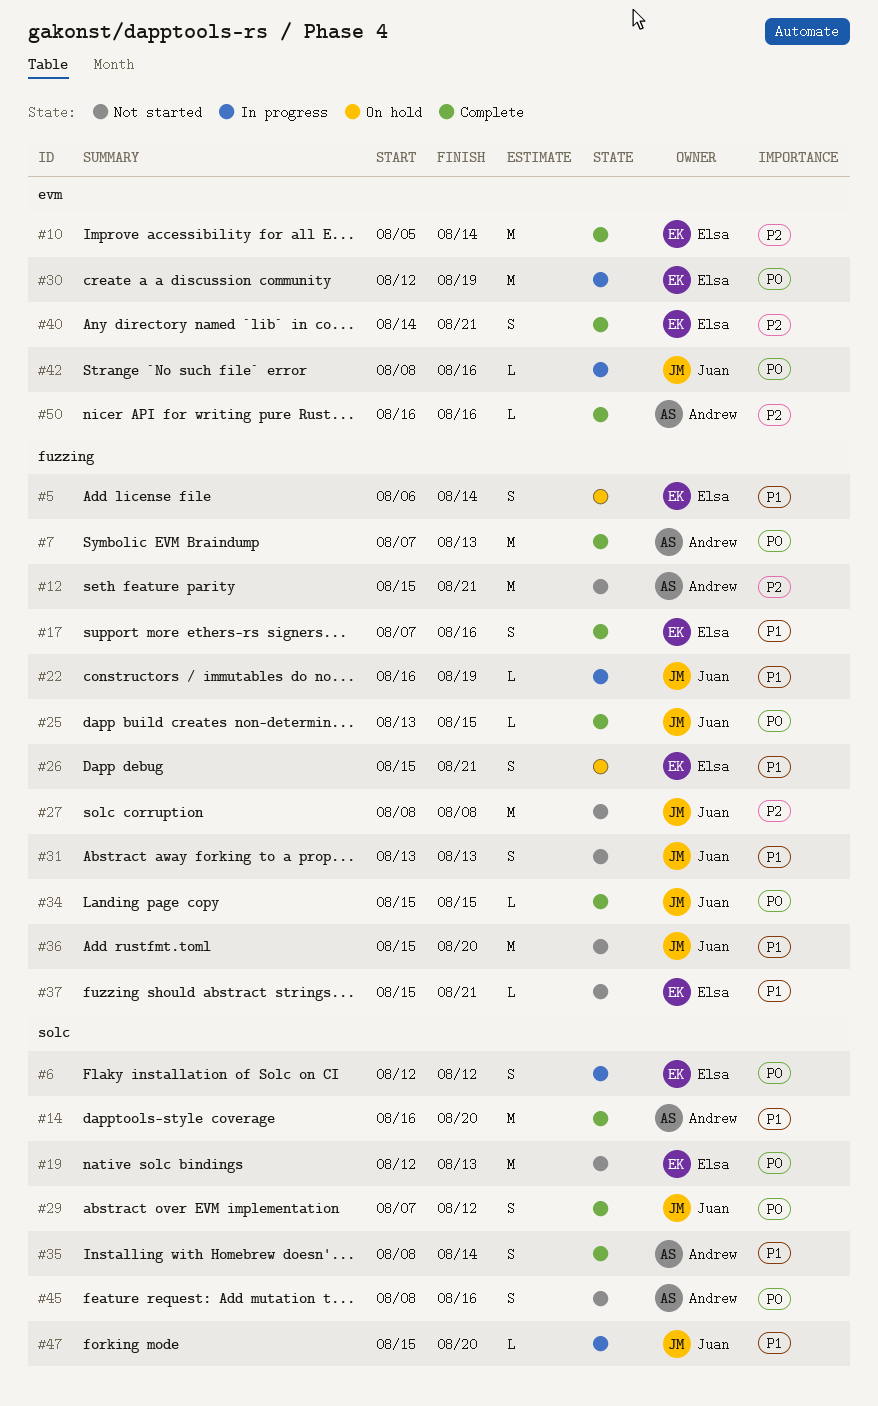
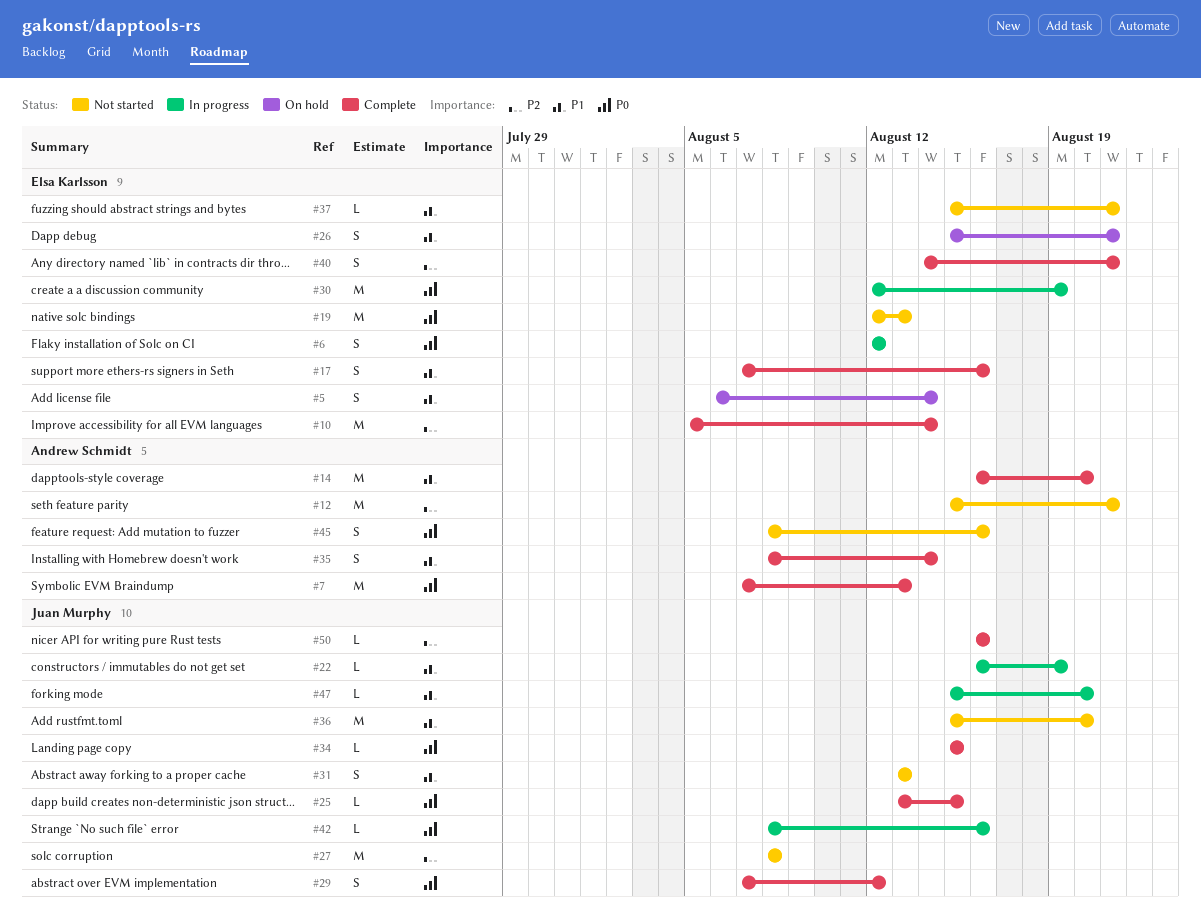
#50, owner: Andrew Schmidt -> Juan Murphy

